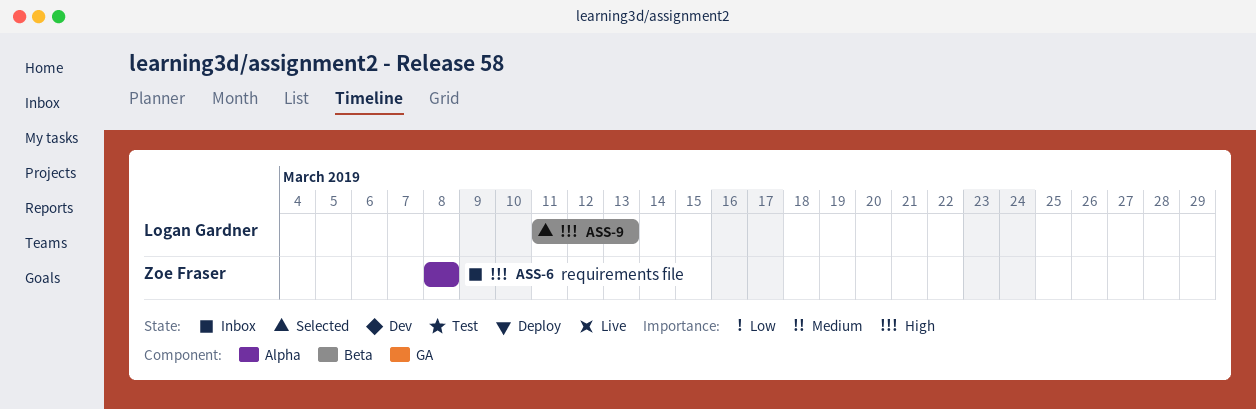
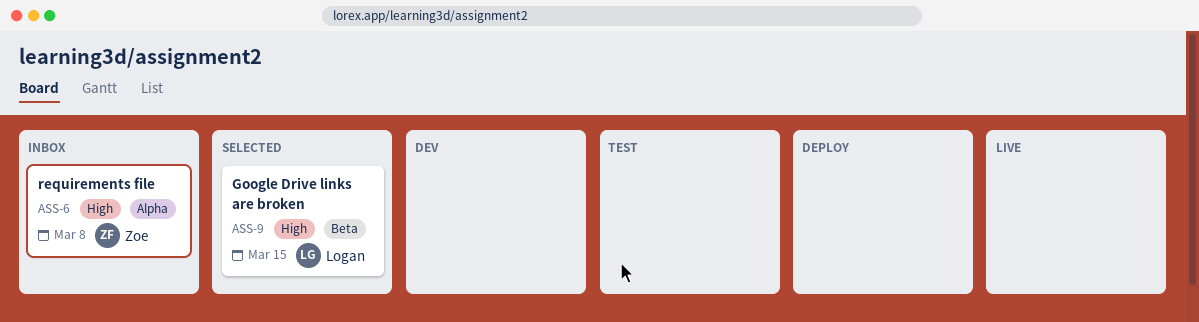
ASS-9, due: Mar 13 -> Mar 15

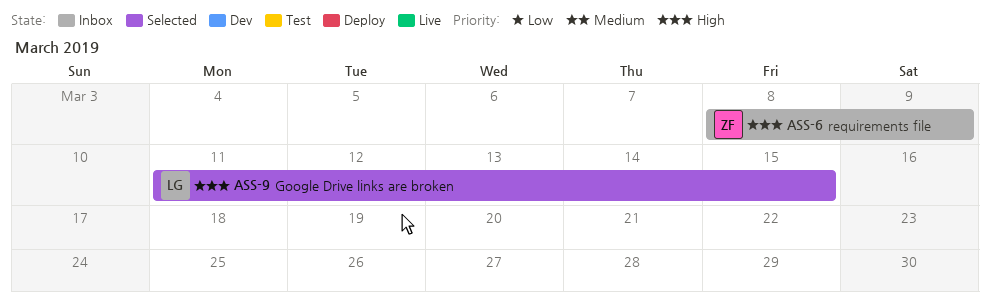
ASS-6, due: Mar 8 -> Mar 9

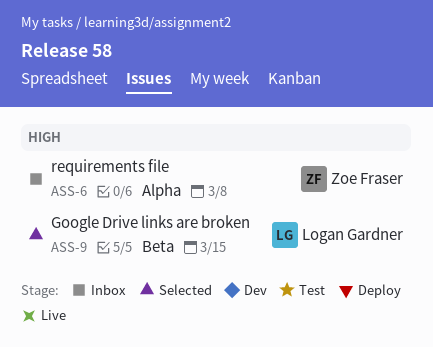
ASS-6, due: Mar 9 -> Mar 8

